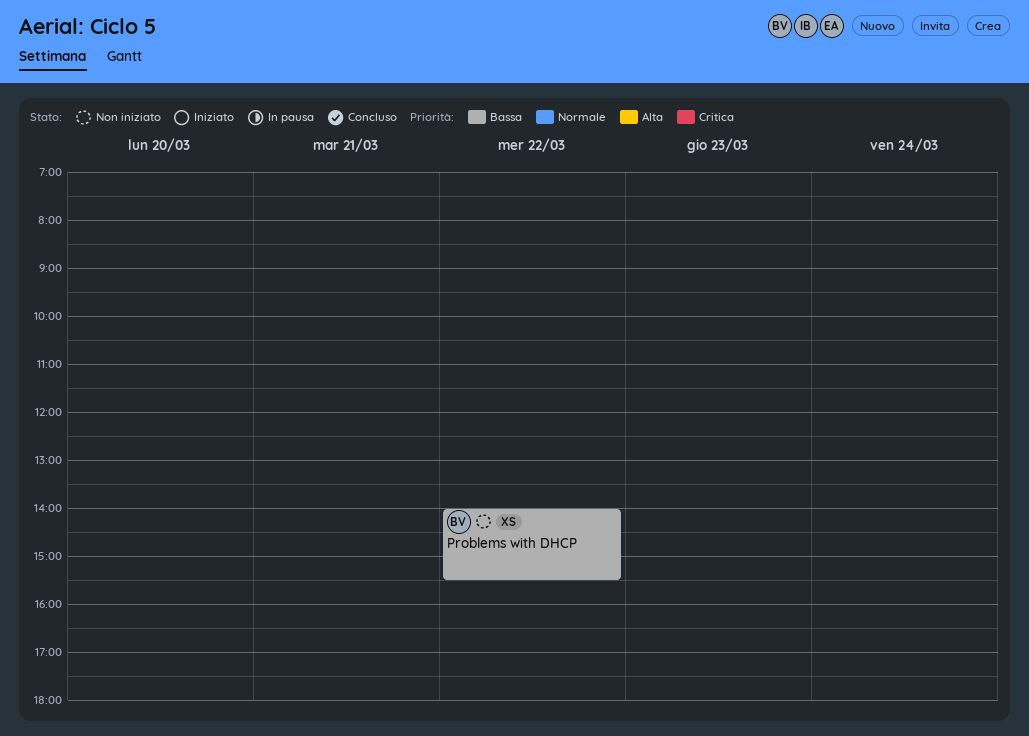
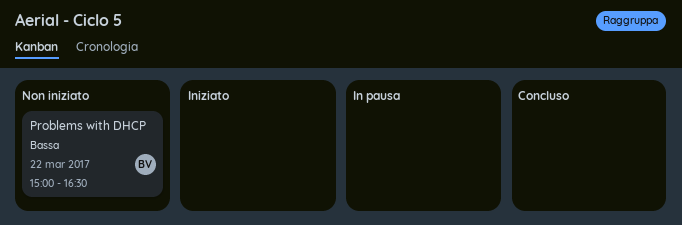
Problems with DHCP, begins: 14:00 -> 15:00
Problems with DHCP, ends: 15:30 -> 16:30

